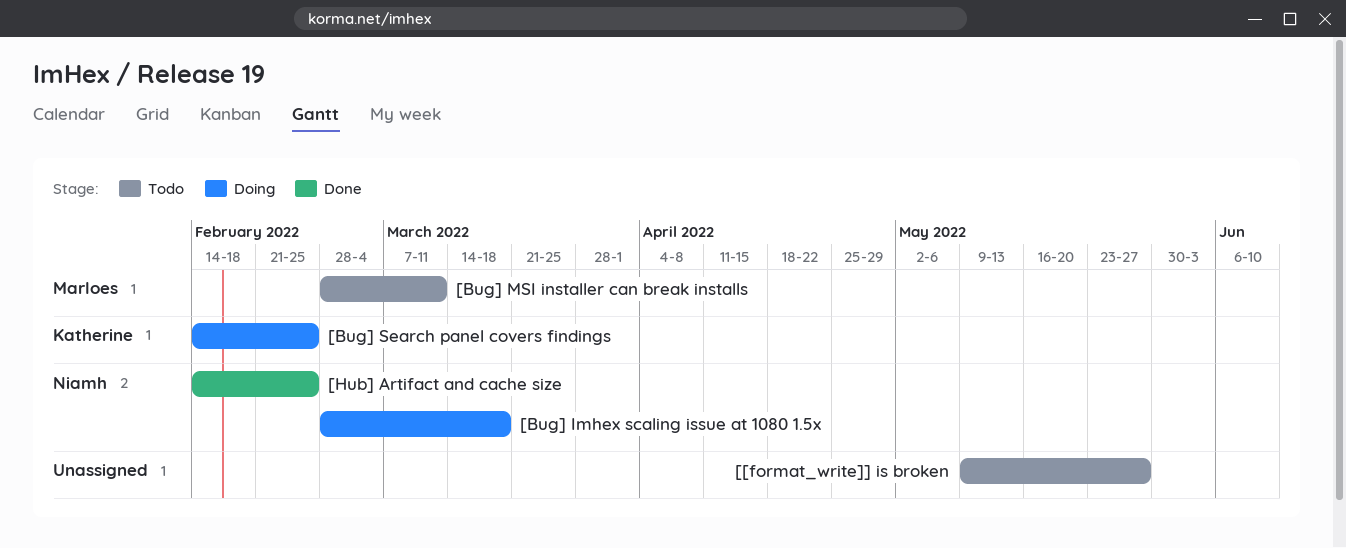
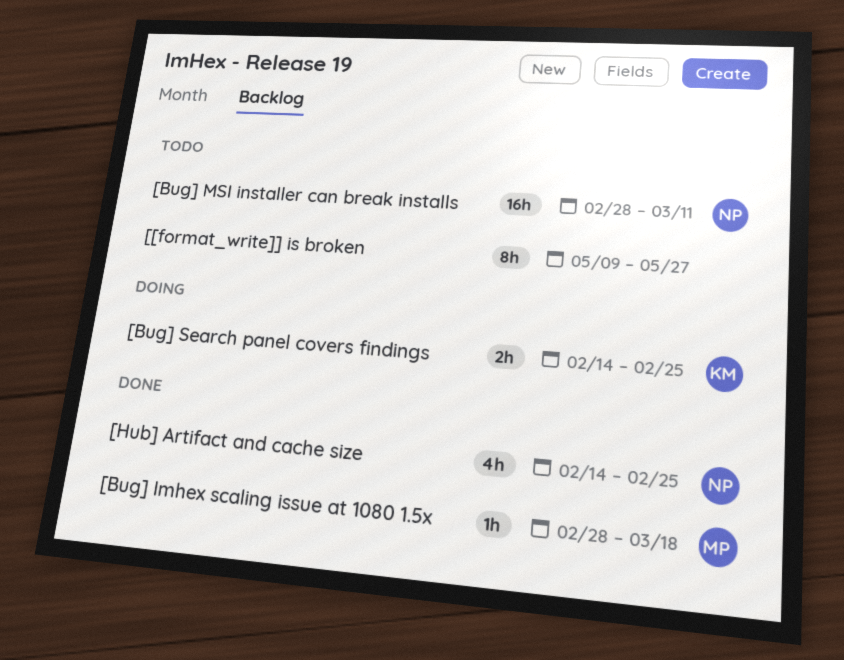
[Bug] Imhex scaling issue at 1080 1.5x, status: Doing -> Done
[Bug] Imhex scaling issue at 1080 1.5x, owner: Niamh -> Marloes
[Bug] MSI installer can break installs, owner: Marloes -> Niamh

